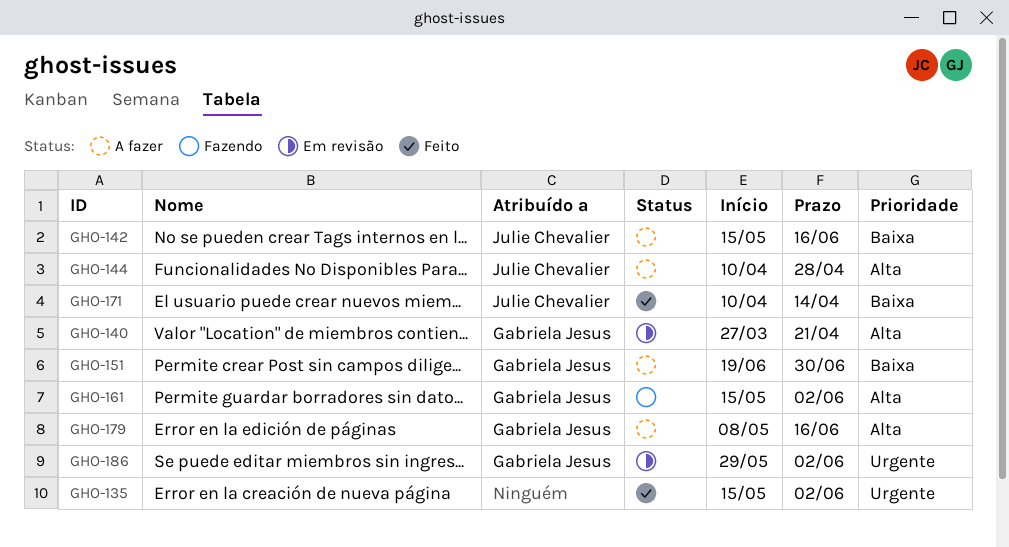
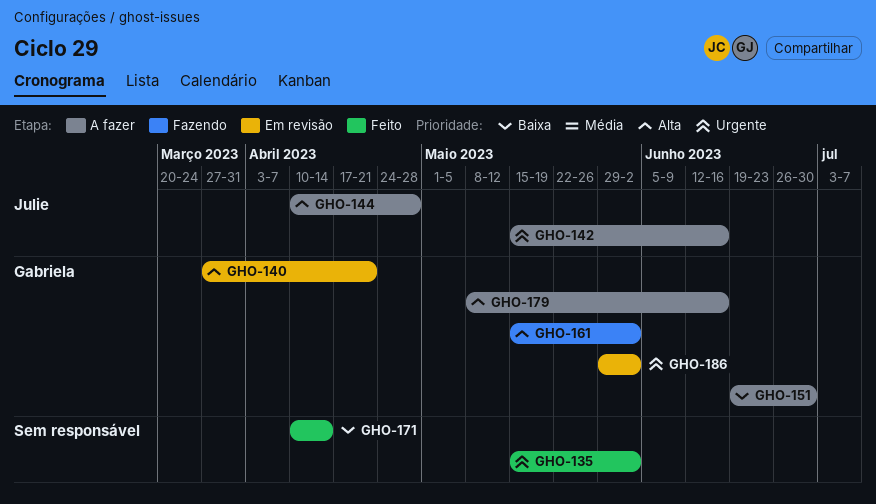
GHO-142, priority: Baixa -> Urgente
GHO-171, owner: Julie Chevalier -> none

